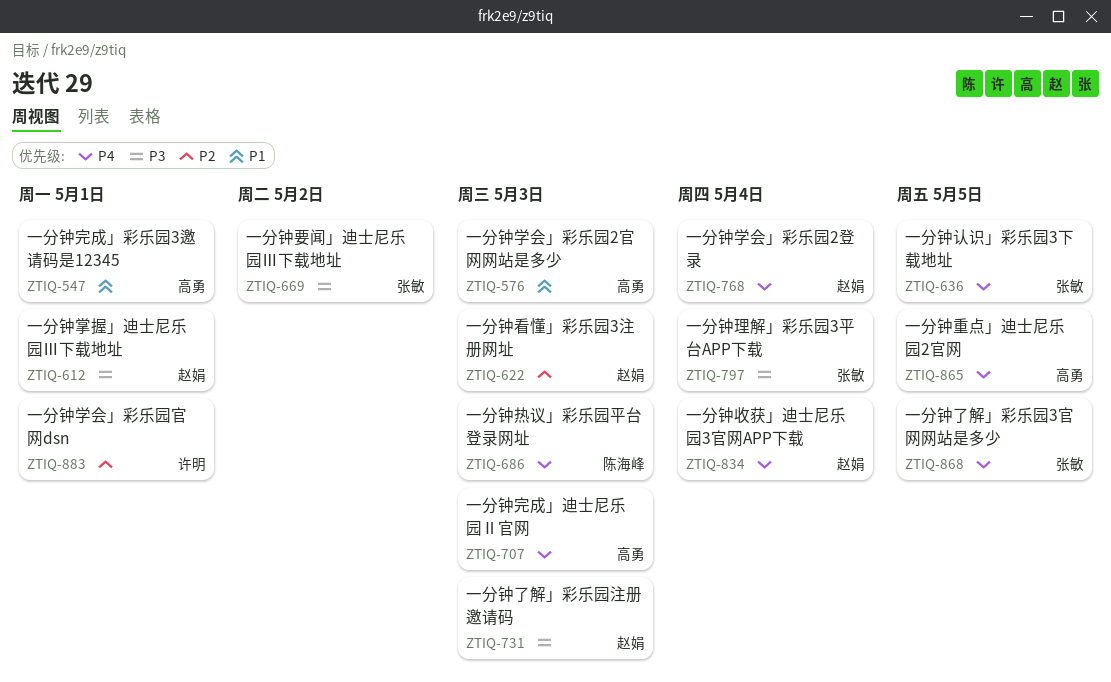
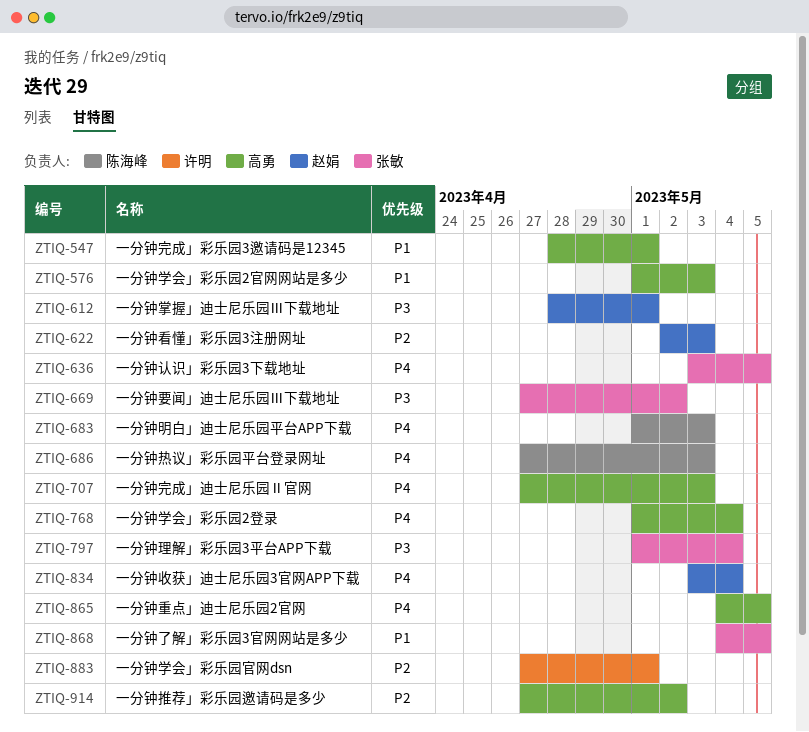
ZTIQ-683: none -> present
ZTIQ-731: present -> none
ZTIQ-768, owner: 赵娟 -> 高勇
ZTIQ-868, priority: P4 -> P1
ZTIQ-914: none -> present

